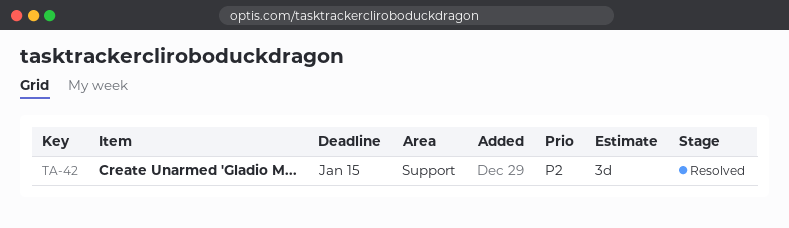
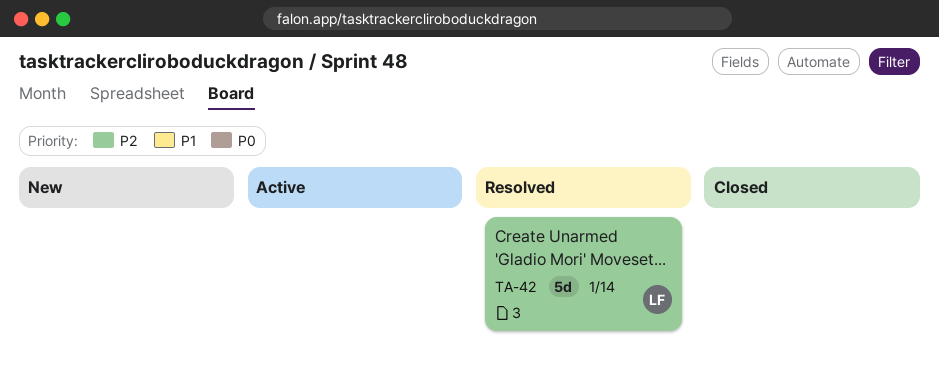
TA-42, estimate: 3d -> 5d
TA-42, due: Jan 15 -> Jan 14

